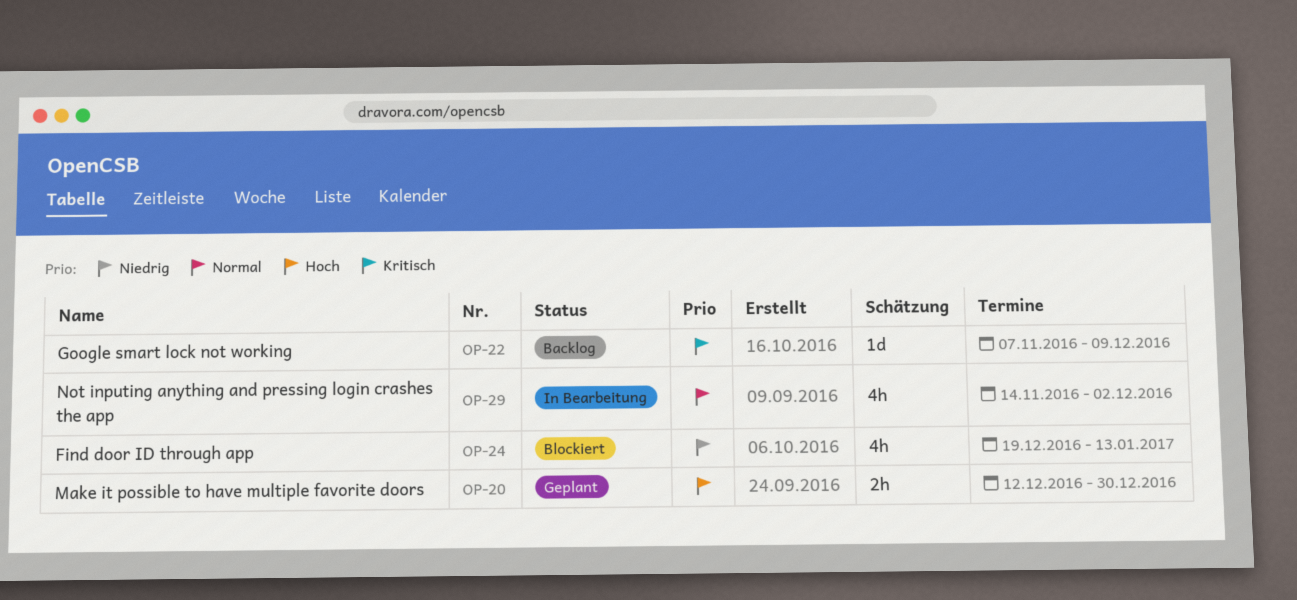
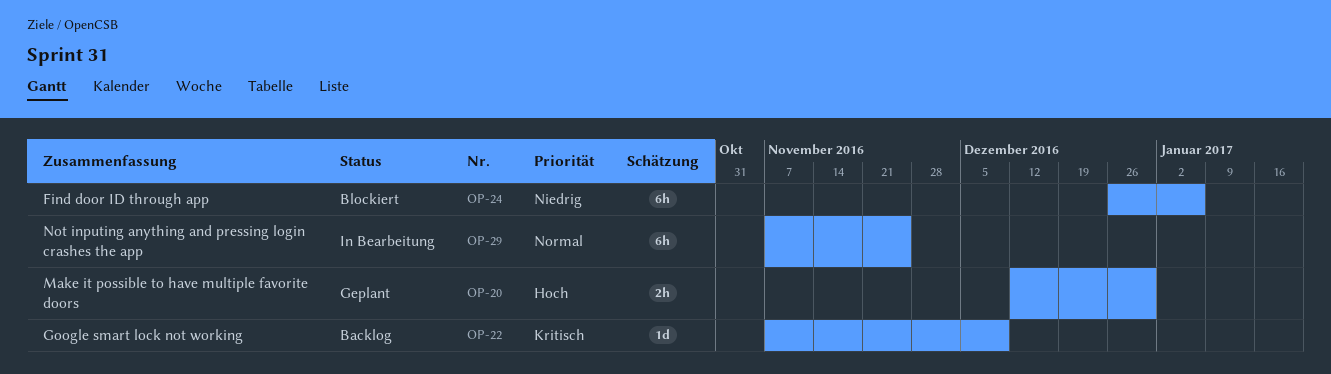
OP-24, estimate: 4h -> 6h
OP-24, start: Dec 19 -> Dec 26
OP-24, due: Jan 13 -> Jan 6
OP-29, estimate: 4h -> 6h
OP-29, start: Nov 14 -> Nov 7
OP-29, due: Dec 2 -> Nov 25

